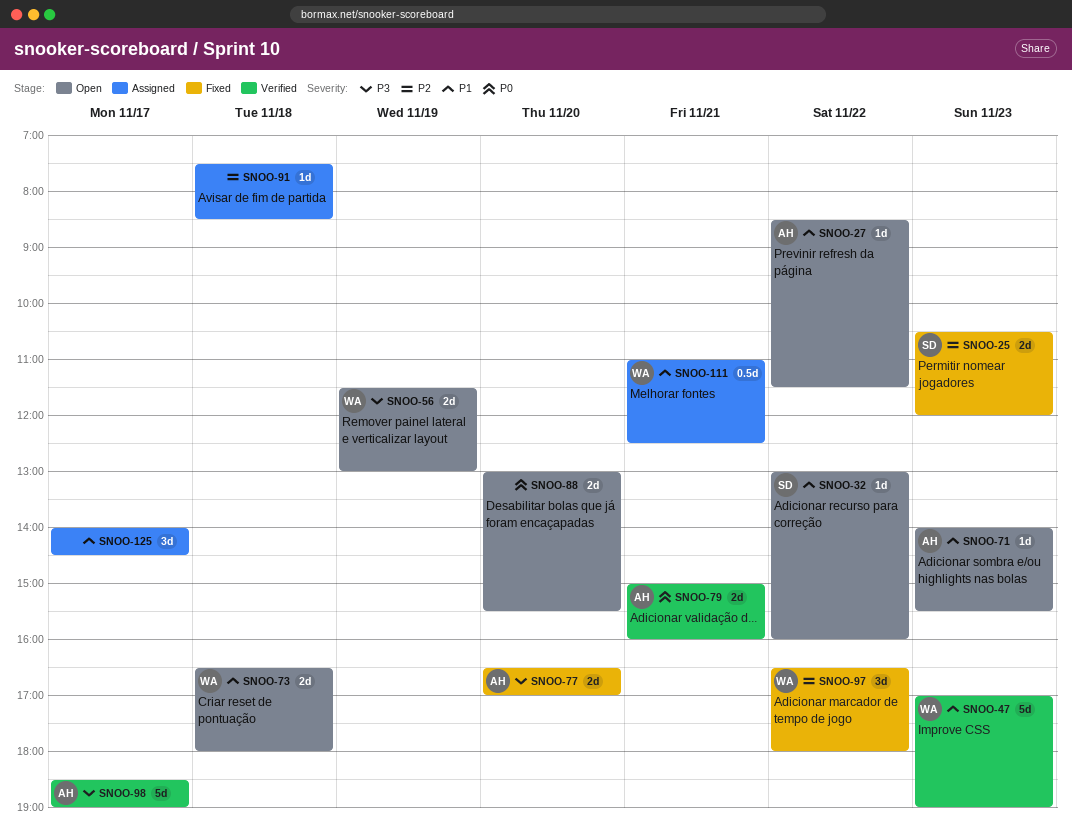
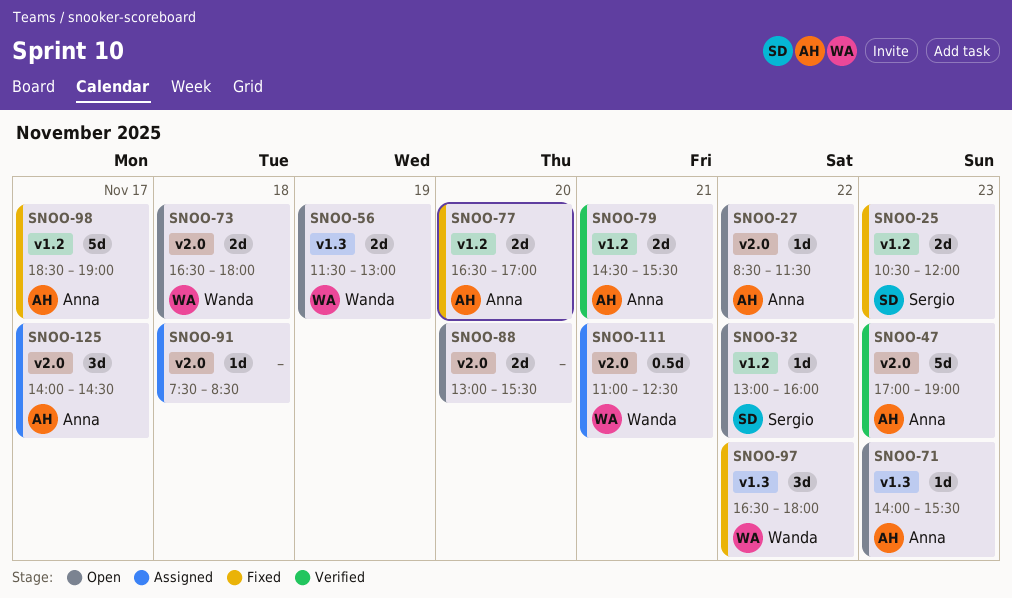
SNOO-47, owner: Wanda -> Anna
SNOO-79, begins: 15:00 -> 14:30
SNOO-79, ends: 16:00 -> 15:30
SNOO-98, status: Verified -> Fixed
SNOO-125, owner: none -> Anna

